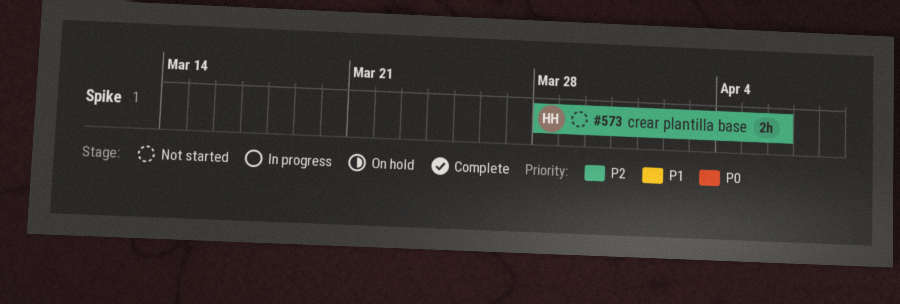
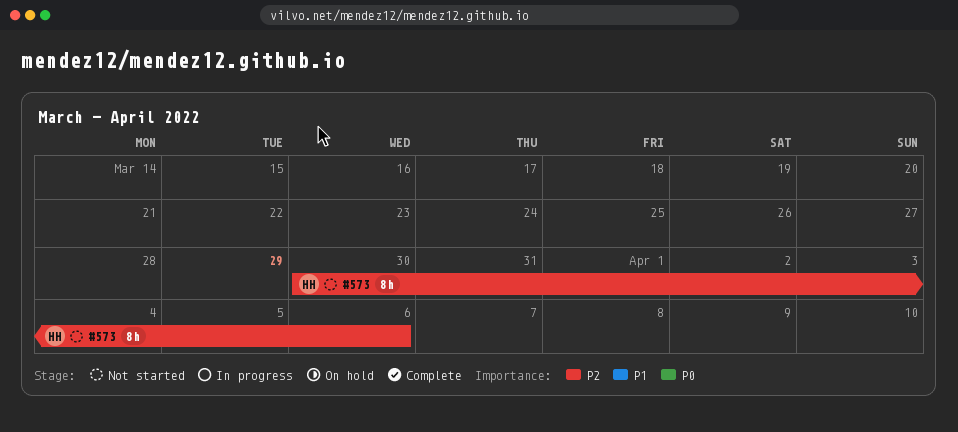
#573, estimate: 2h -> 8h
#573, start: Mar 28 -> Mar 30

